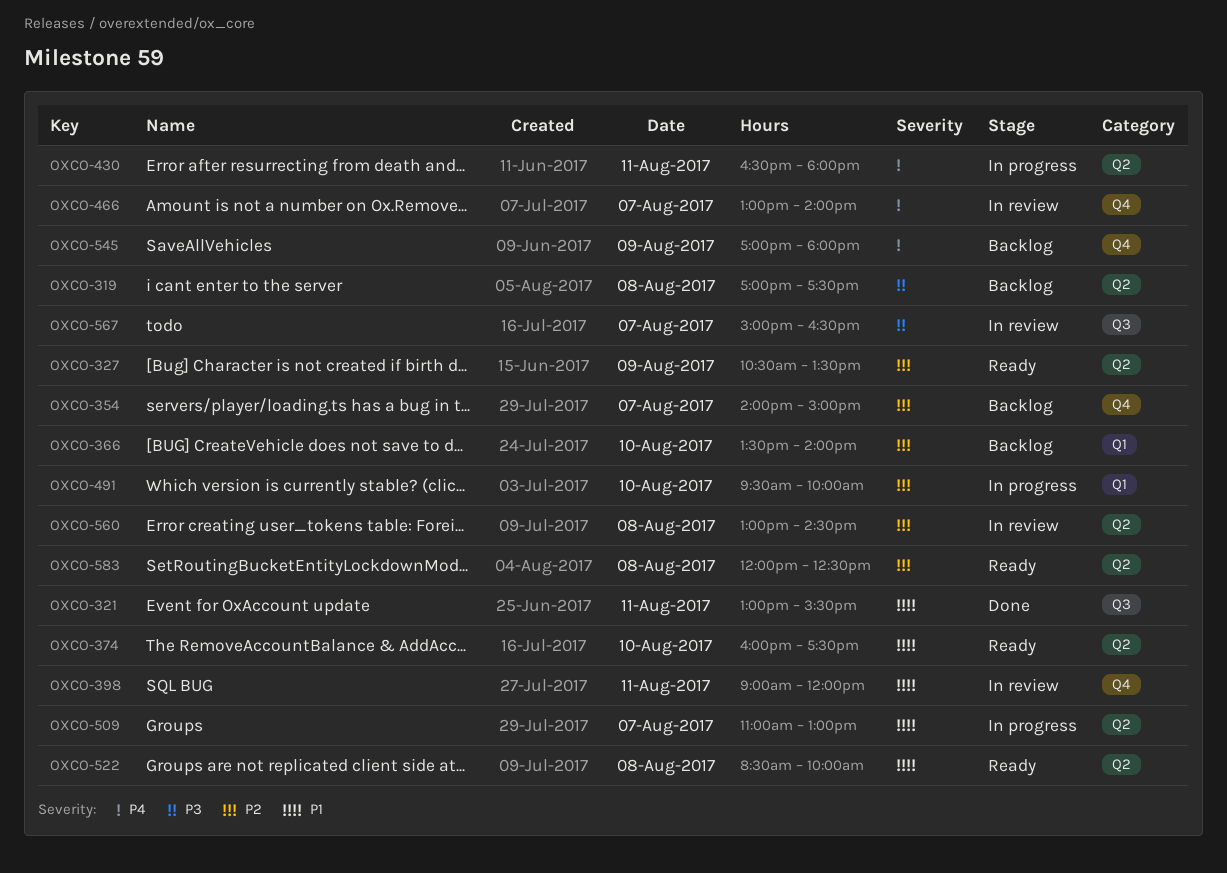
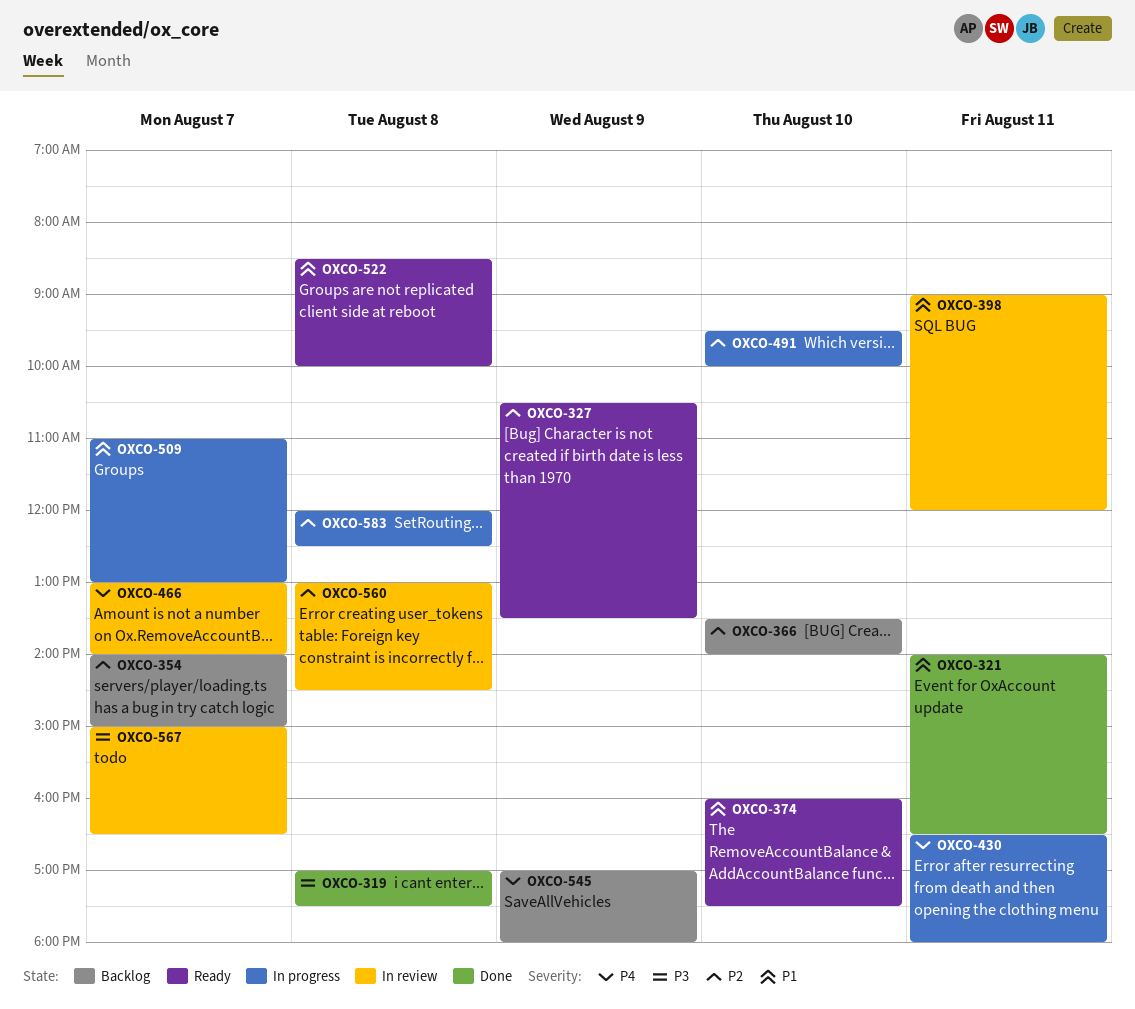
OXCO-319, status: Backlog -> Done
OXCO-321, begins: 13:00 -> 14:00
OXCO-321, ends: 15:30 -> 16:30
OXCO-583, status: Ready -> In progress

